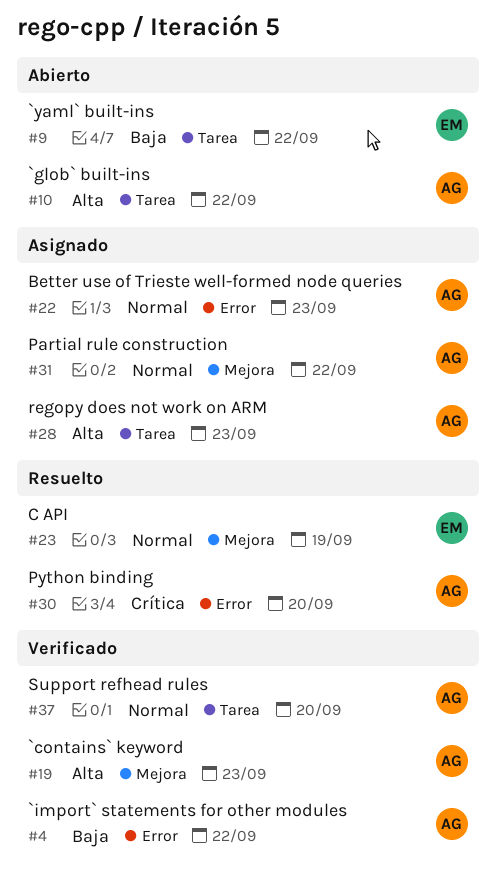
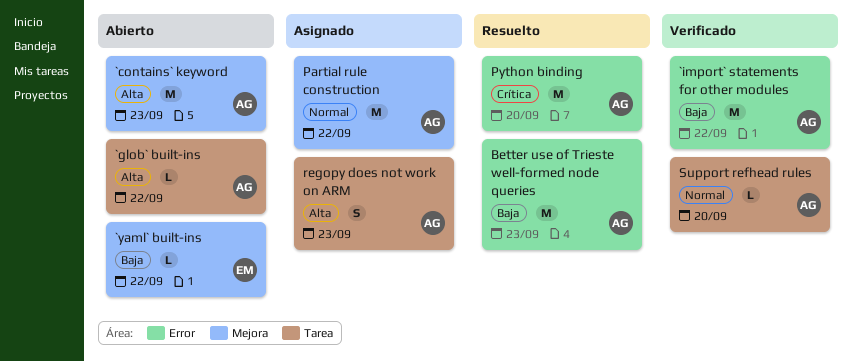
`contains` keyword, status: Verificado -> Abierto
`yaml` built-ins, label: Tarea -> Mejora
Better use of Trieste well-formed node queries, status: Asignado -> Resuelto
Better use of Trieste well-formed node queries, priority: Normal -> Baja
C API: present -> none

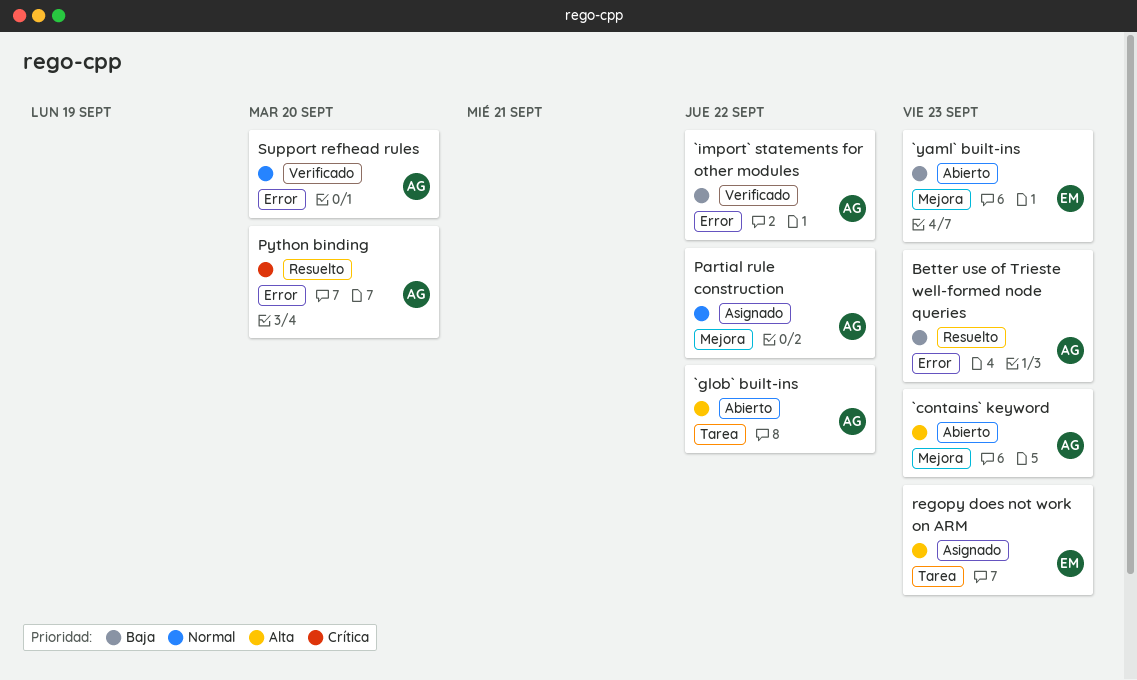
`yaml` built-ins, due: Sep 22 -> Sep 23
regopy does not work on ARM, owner: AG -> EM
Support refhead rules, label: Tarea -> Error

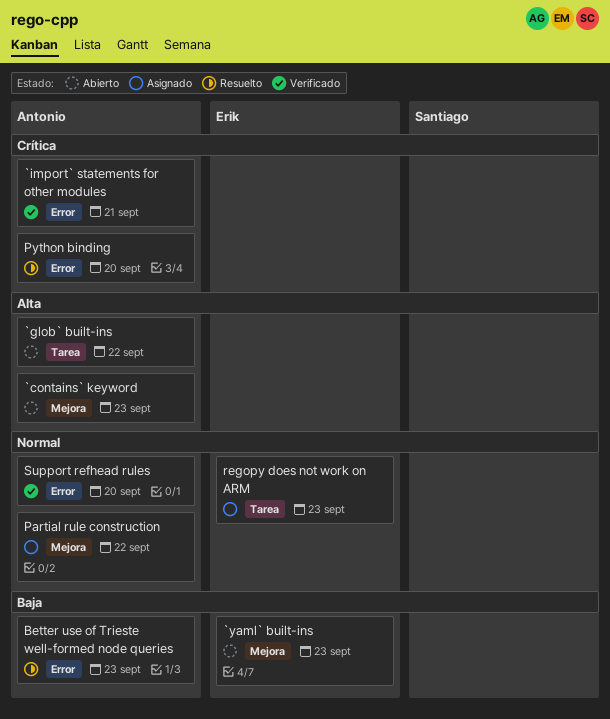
`import` statements for other modules, priority: Baja -> Crítica
`import` statements for other modules, due: Sep 22 -> Sep 21
regopy does not work on ARM, priority: Alta -> Normal

